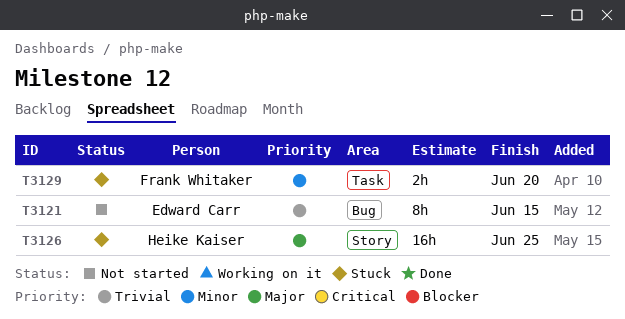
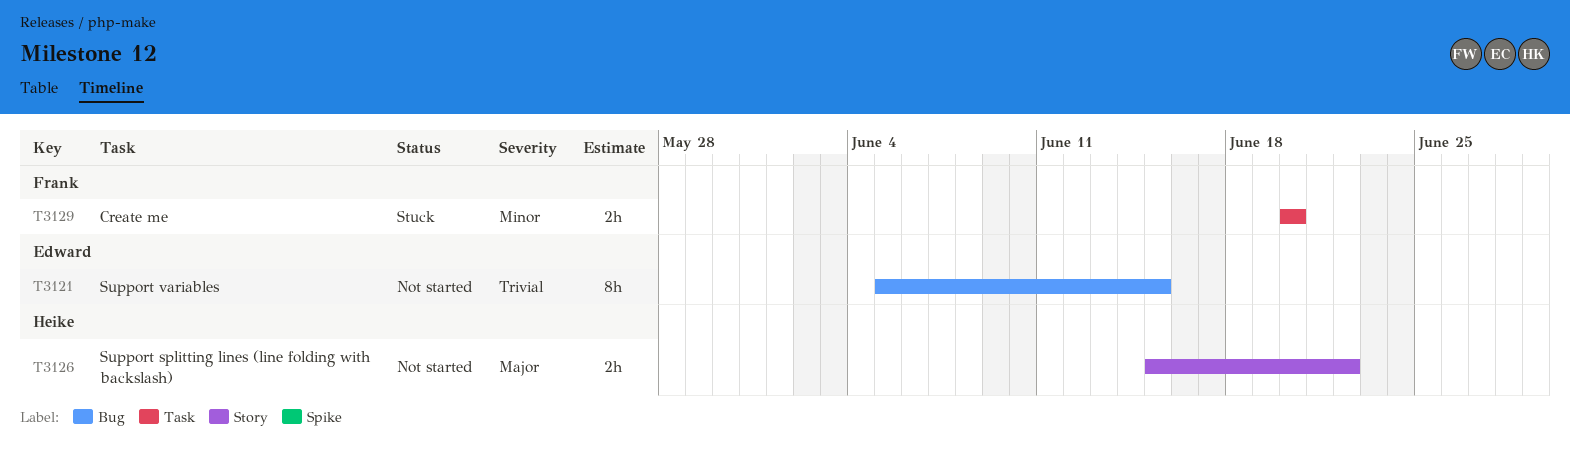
T3126, status: Stuck -> Not started
T3126, estimate: 16h -> 2h
T3126, due: Jun 25 -> Jun 22

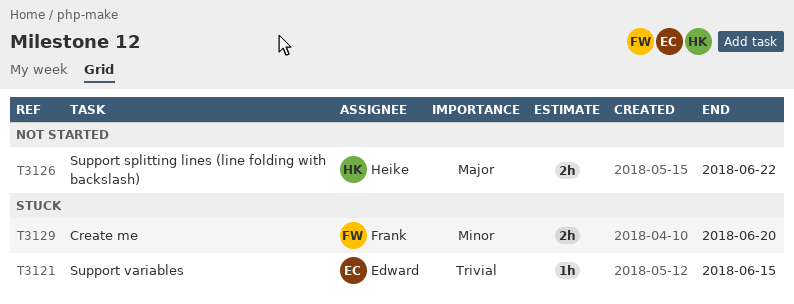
T3121, status: Not started -> Stuck
T3121, estimate: 8h -> 1h

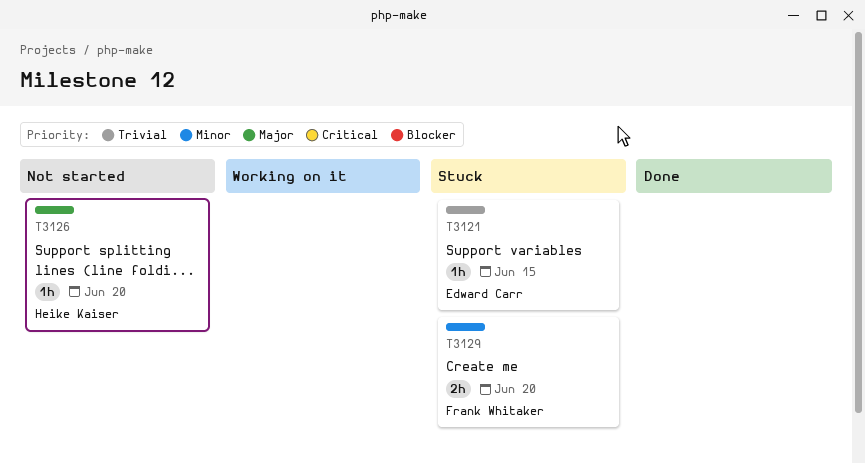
T3126, estimate: 2h -> 1h
T3126, due: Jun 22 -> Jun 20

